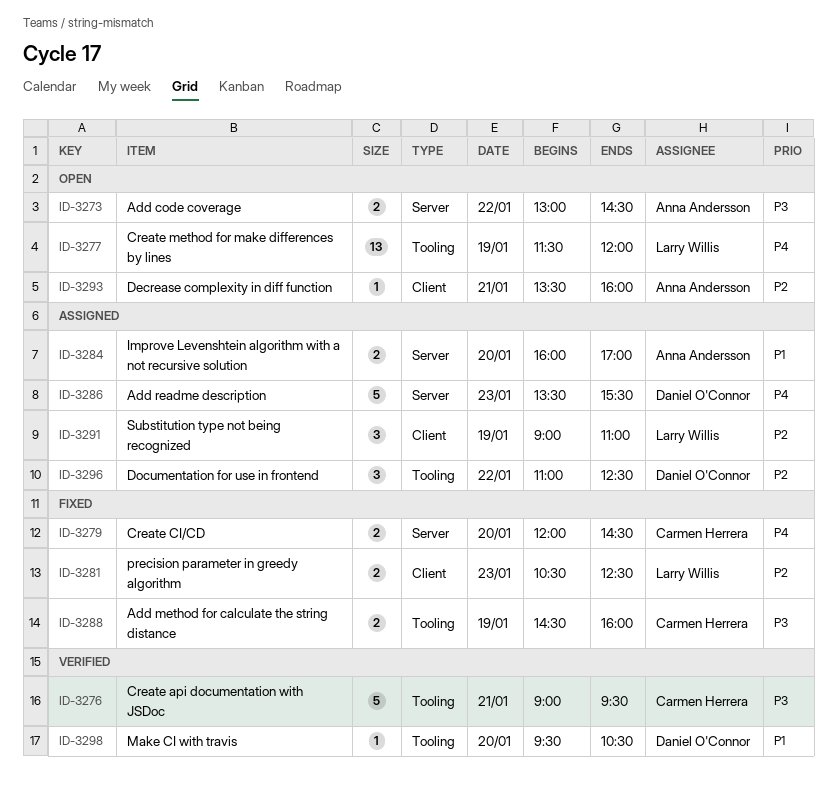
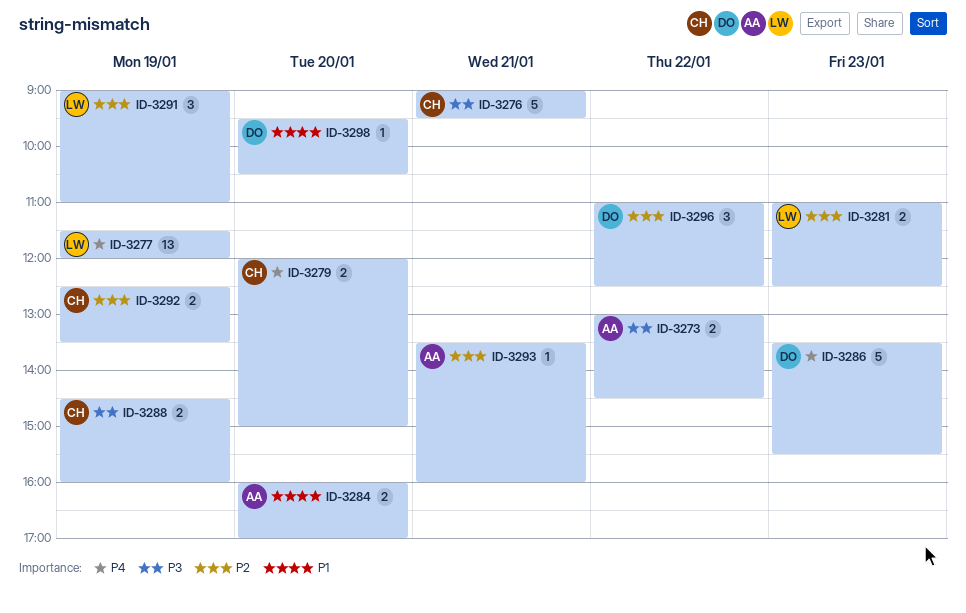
ID-3279, ends: 14:30 -> 15:00
ID-3281, begins: 10:30 -> 11:00
ID-3292: none -> present

